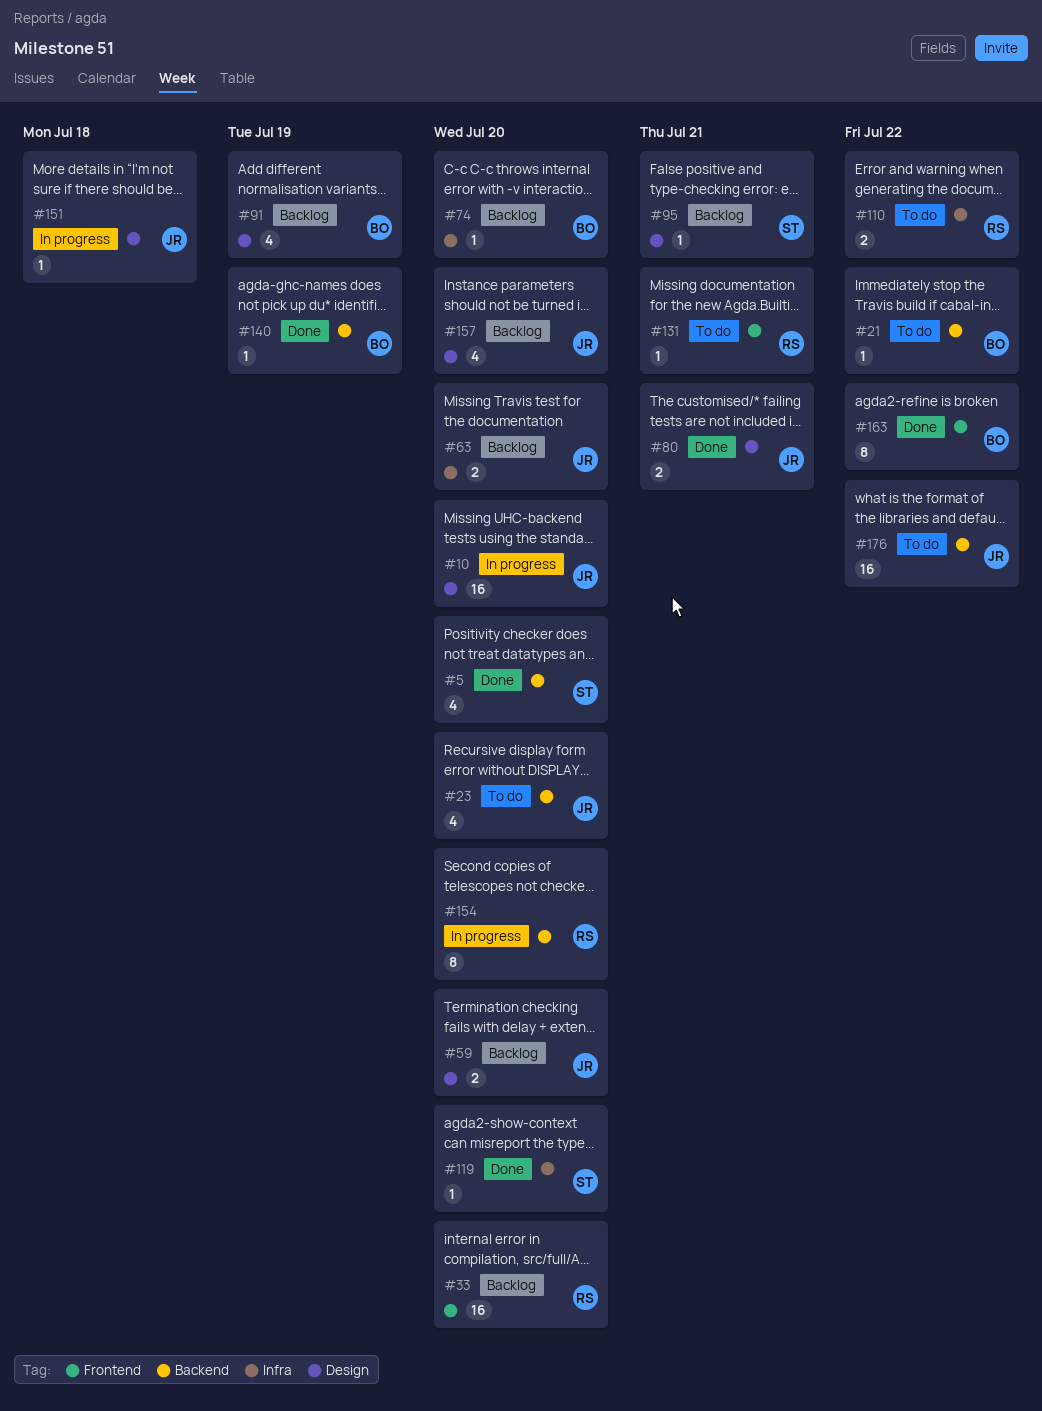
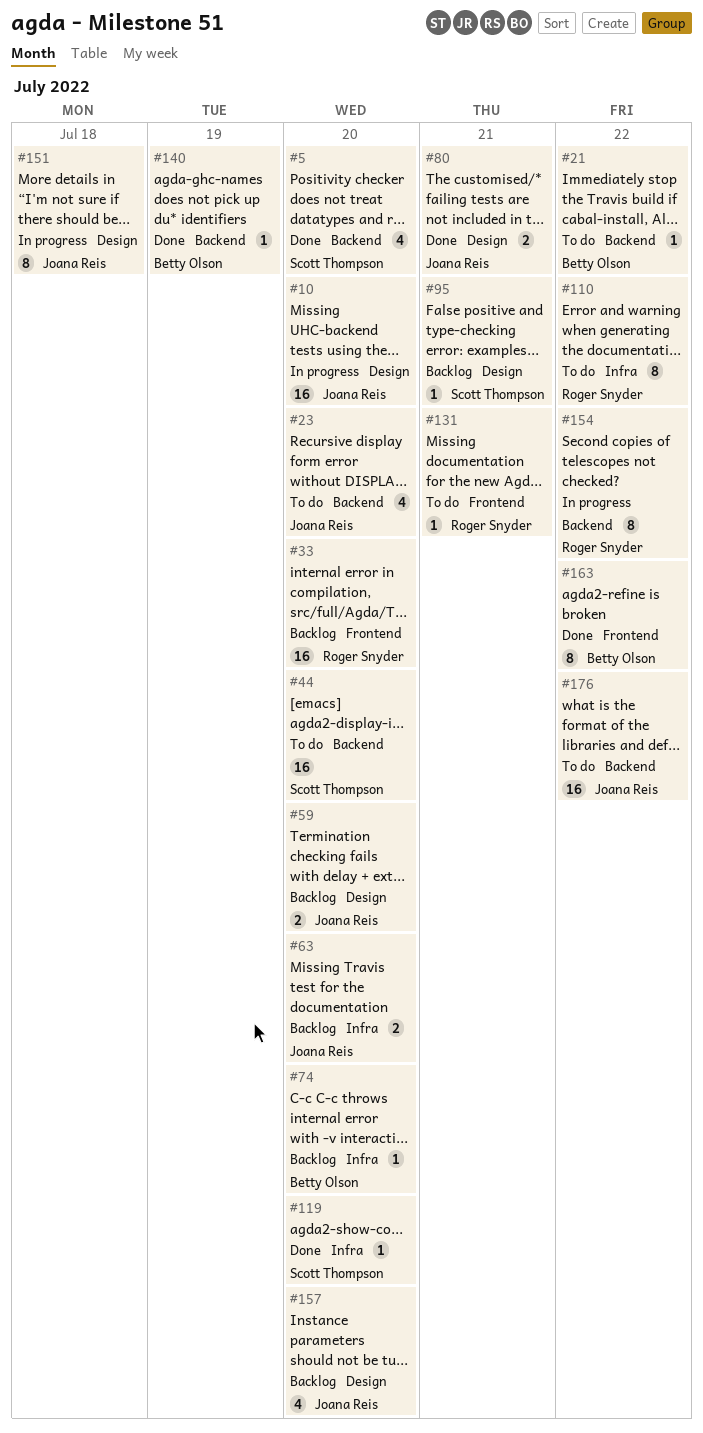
#44: none -> present
#91: present -> none
#110, estimate: 2 -> 8
#151, estimate: 1 -> 8
#154, due: Jul 20 -> Jul 22

